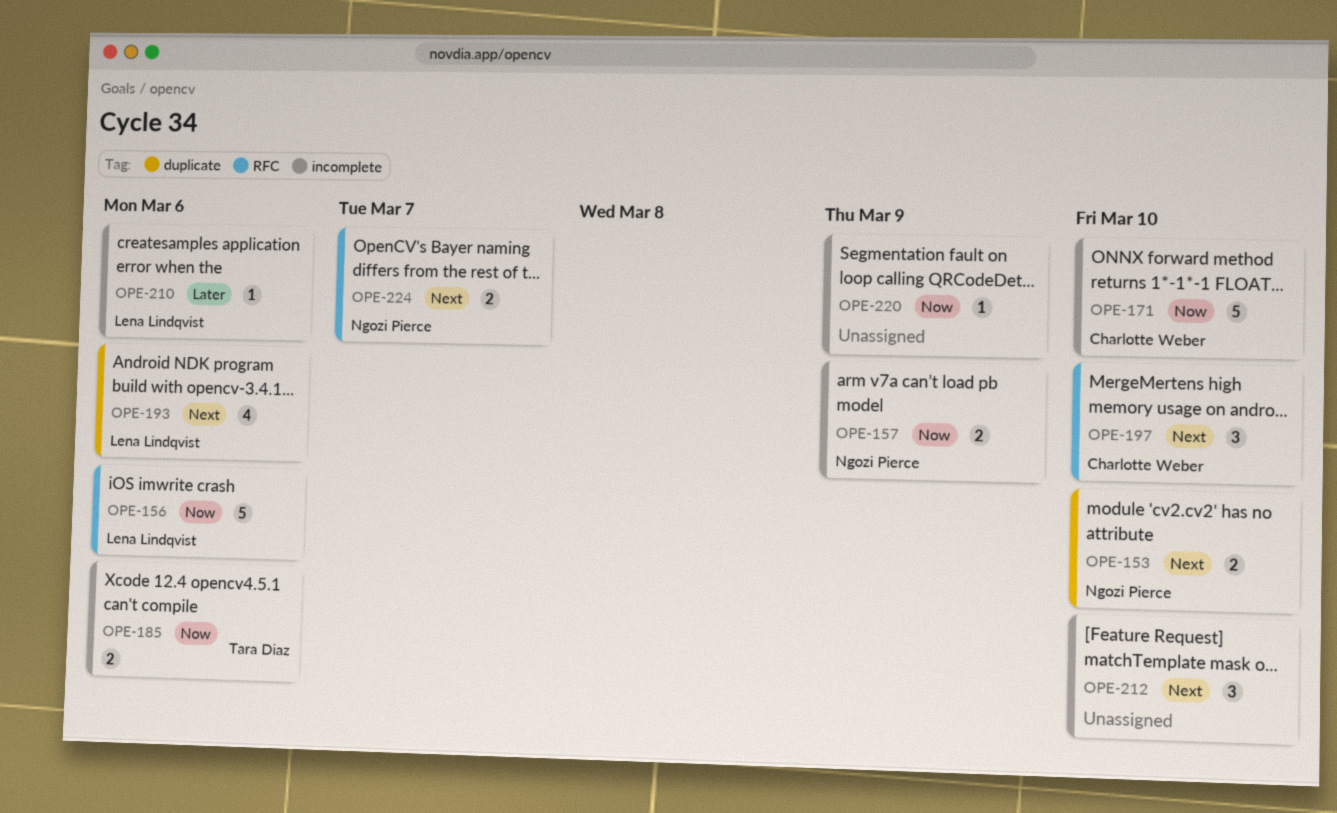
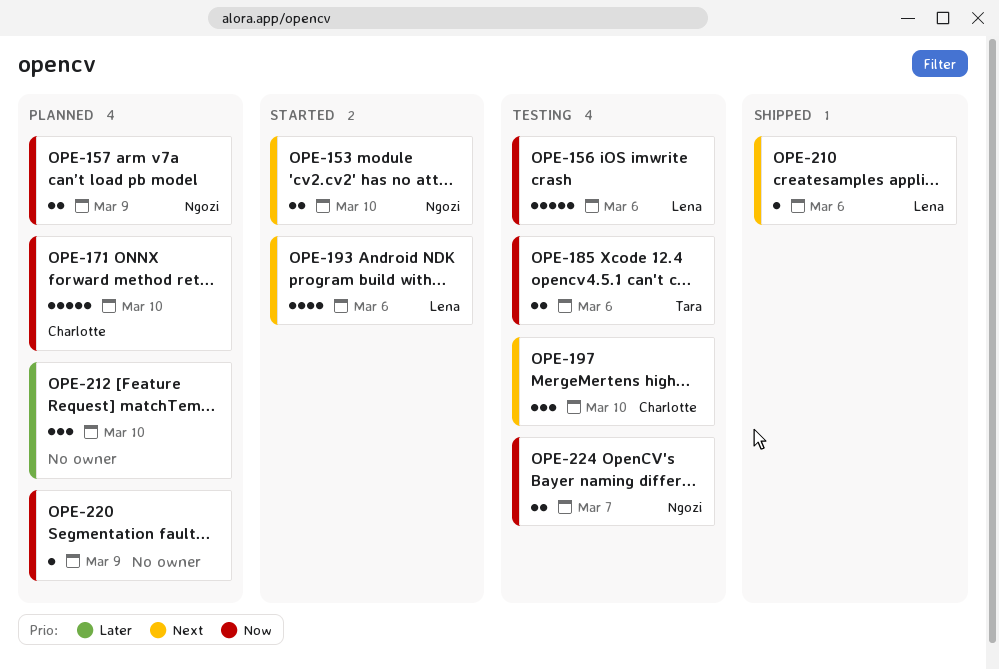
OPE-210, priority: Later -> Next
OPE-212, priority: Next -> Later
OPE-224, priority: Next -> Now

